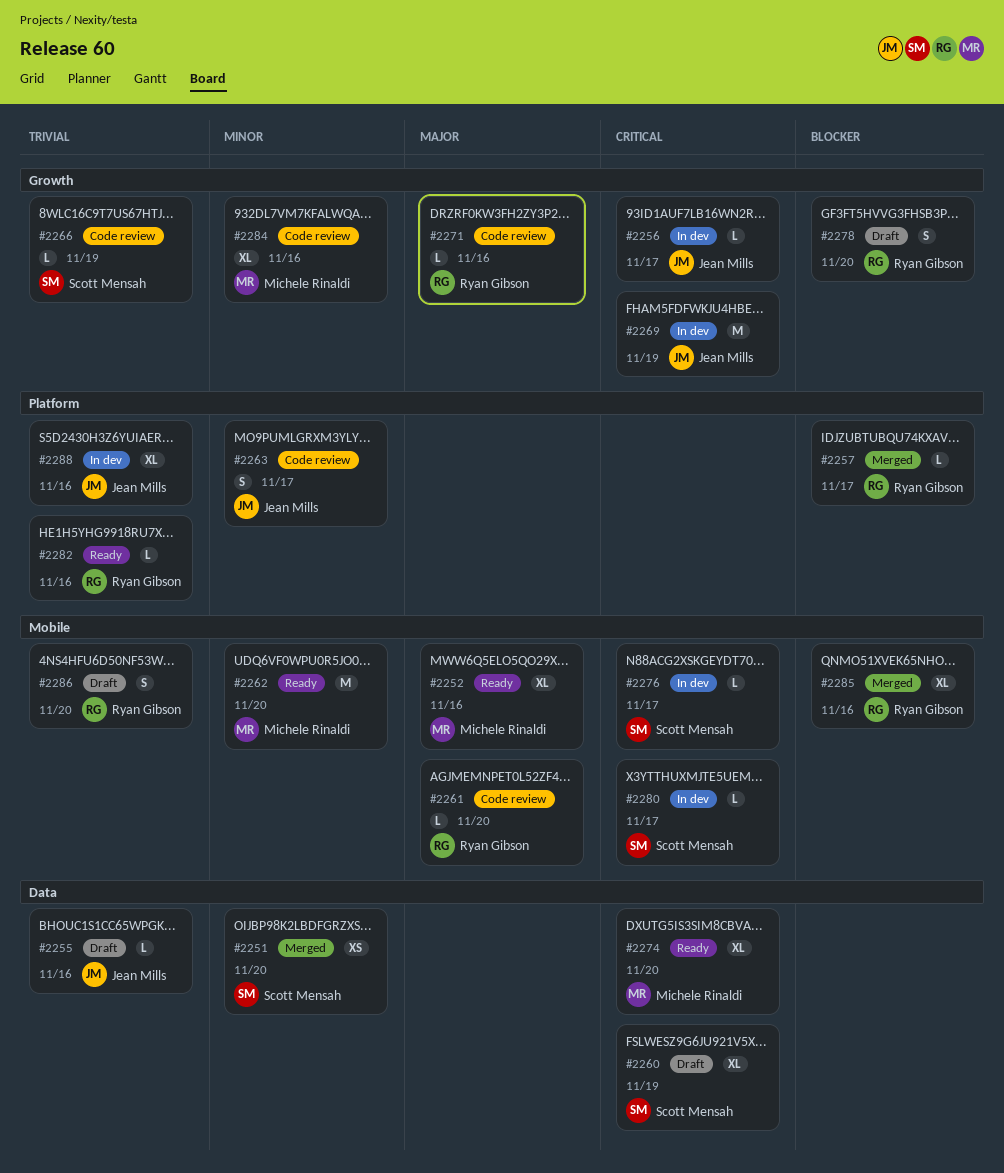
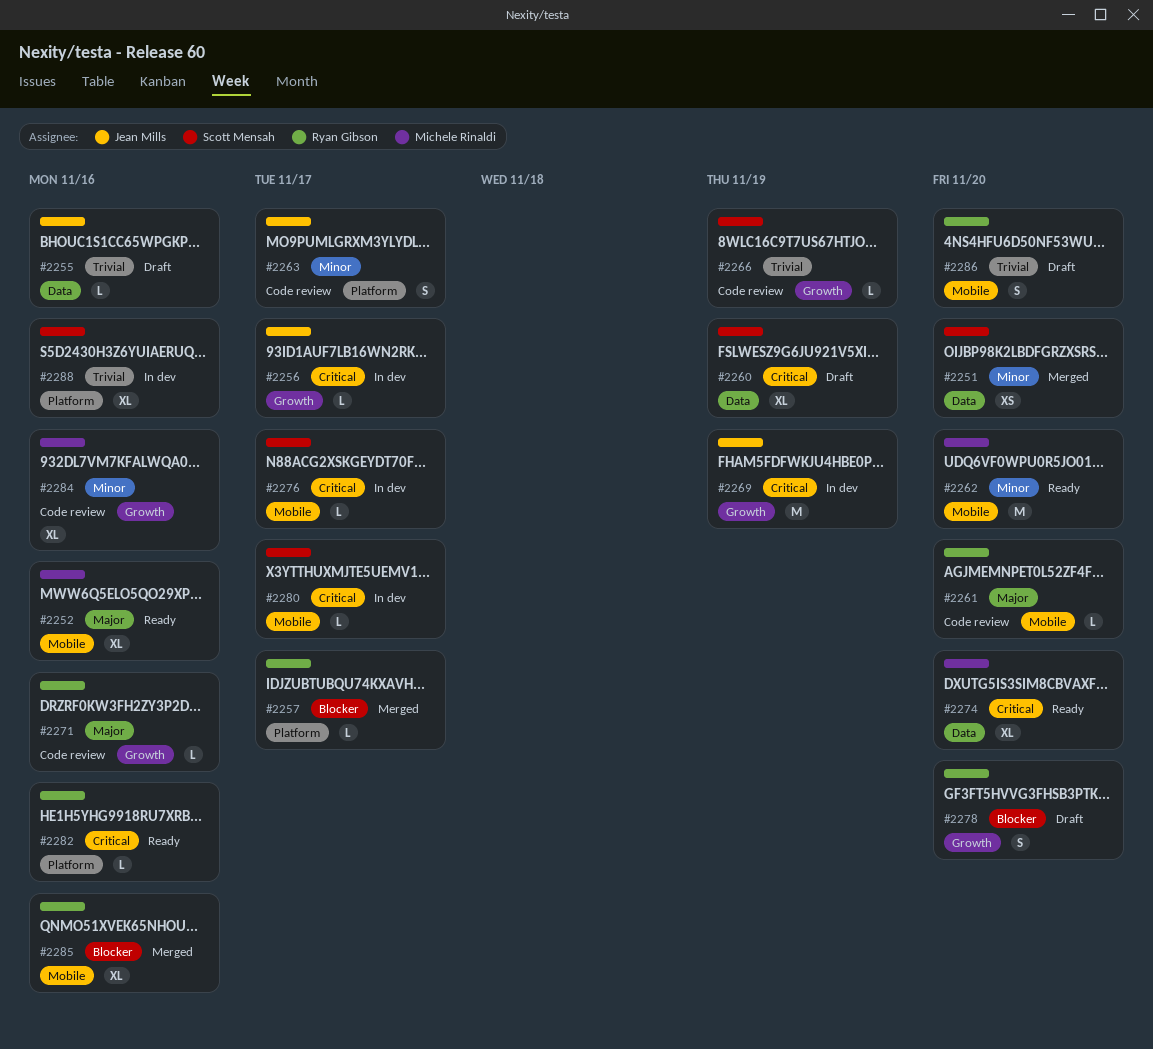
#2282, priority: Trivial -> Critical
#2288, owner: Jean Mills -> Scott Mensah

